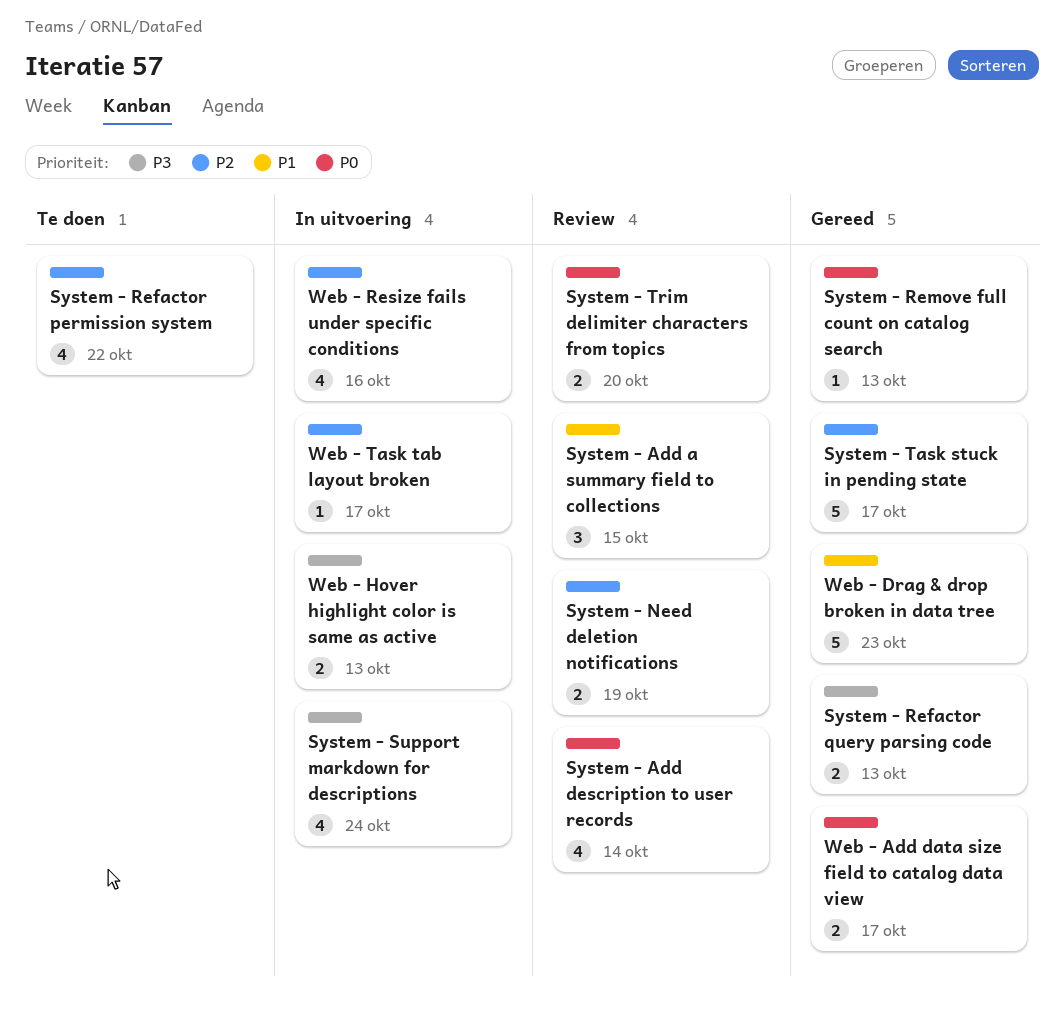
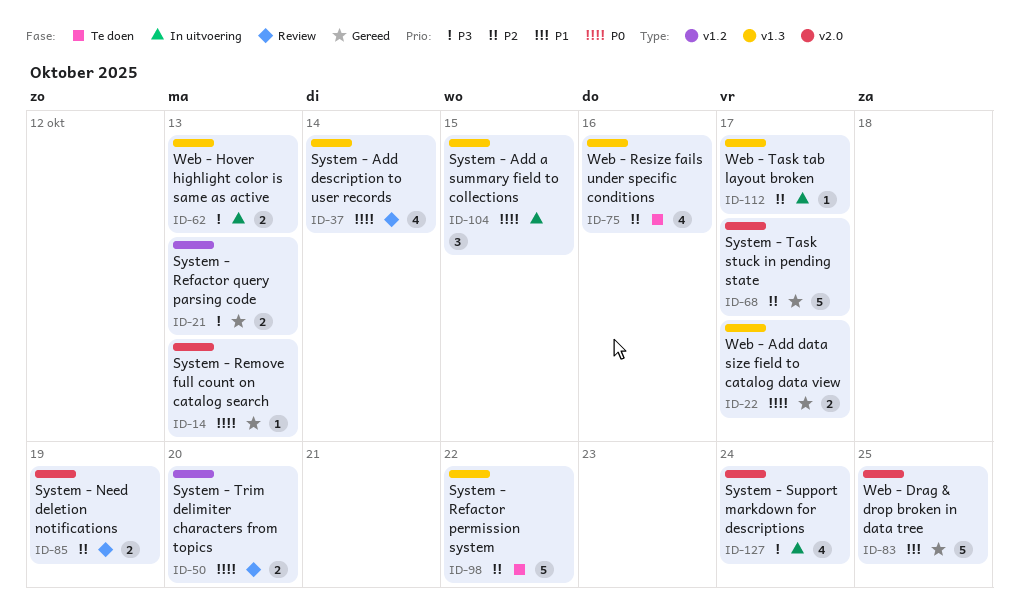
System - Add a summary field to collections, status: Review -> In uitvoering
System - Add a summary field to collections, priority: P1 -> P0
System - Refactor permission system, estimate: 4 -> 5
Web - Drag & drop broken in data tree, due: Oct 23 -> Oct 25
Web - Resize fails under specific conditions, status: In uitvoering -> Te doen

